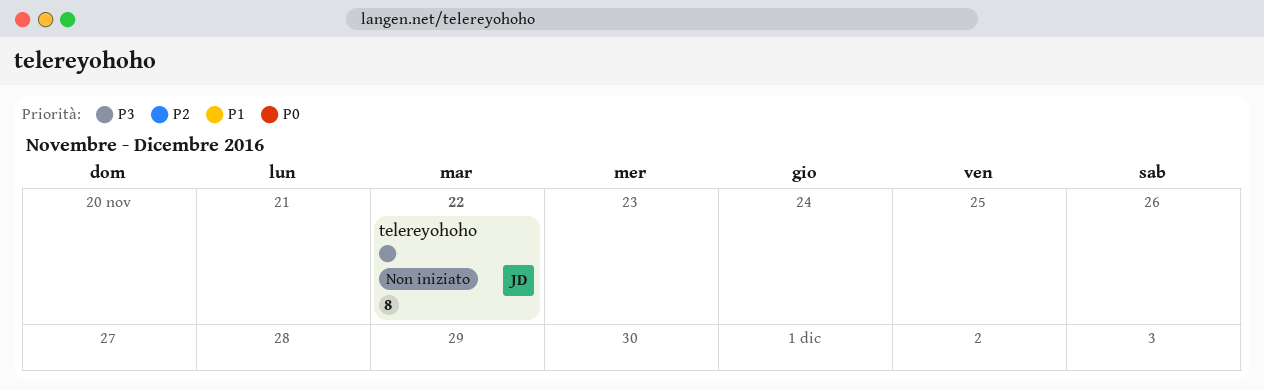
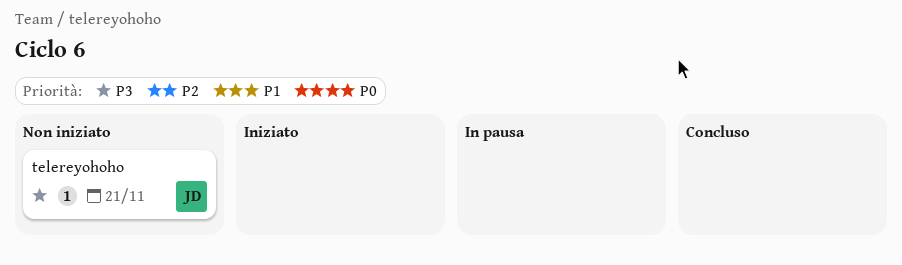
telereyohoho, estimate: 8 -> 1
telereyohoho, due: Nov 22 -> Nov 21

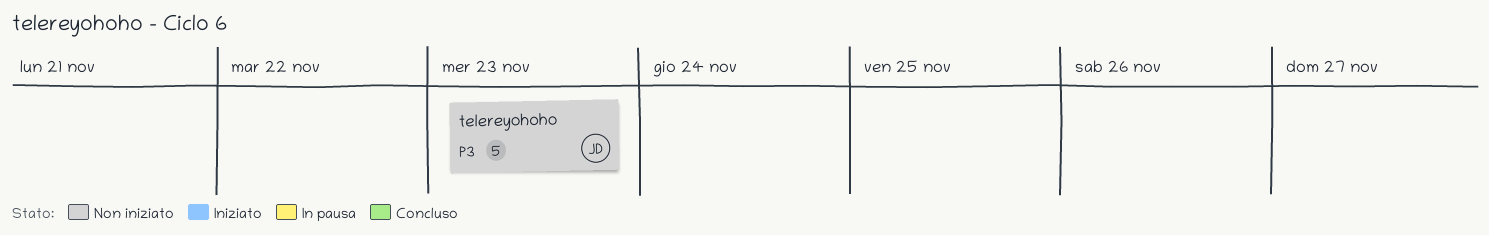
telereyohoho, estimate: 1 -> 5
telereyohoho, due: Nov 21 -> Nov 23

